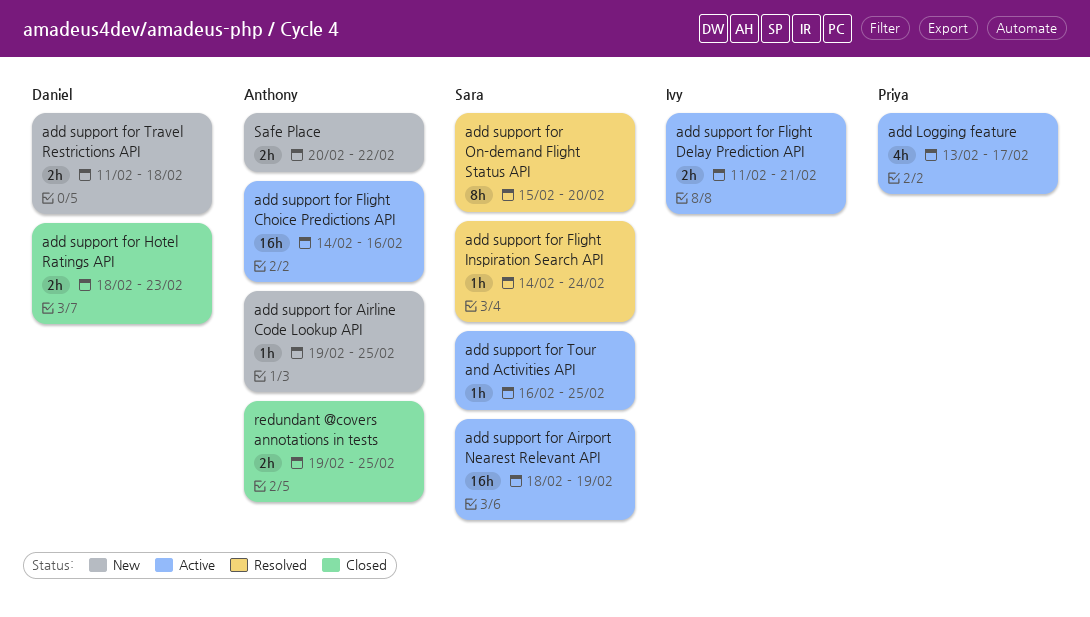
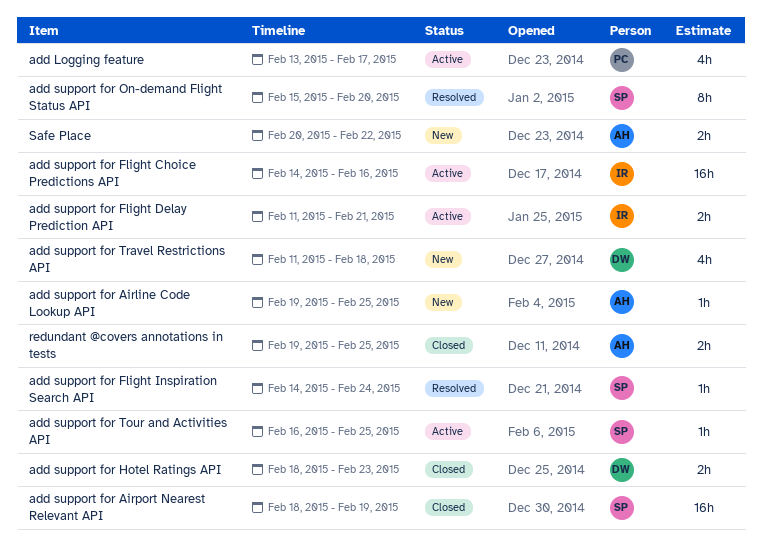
add support for Airport Nearest Relevant API, status: Active -> Closed
add support for Flight Choice Predictions API, owner: Anthony -> Ivy
add support for Travel Restrictions API, estimate: 2h -> 4h

